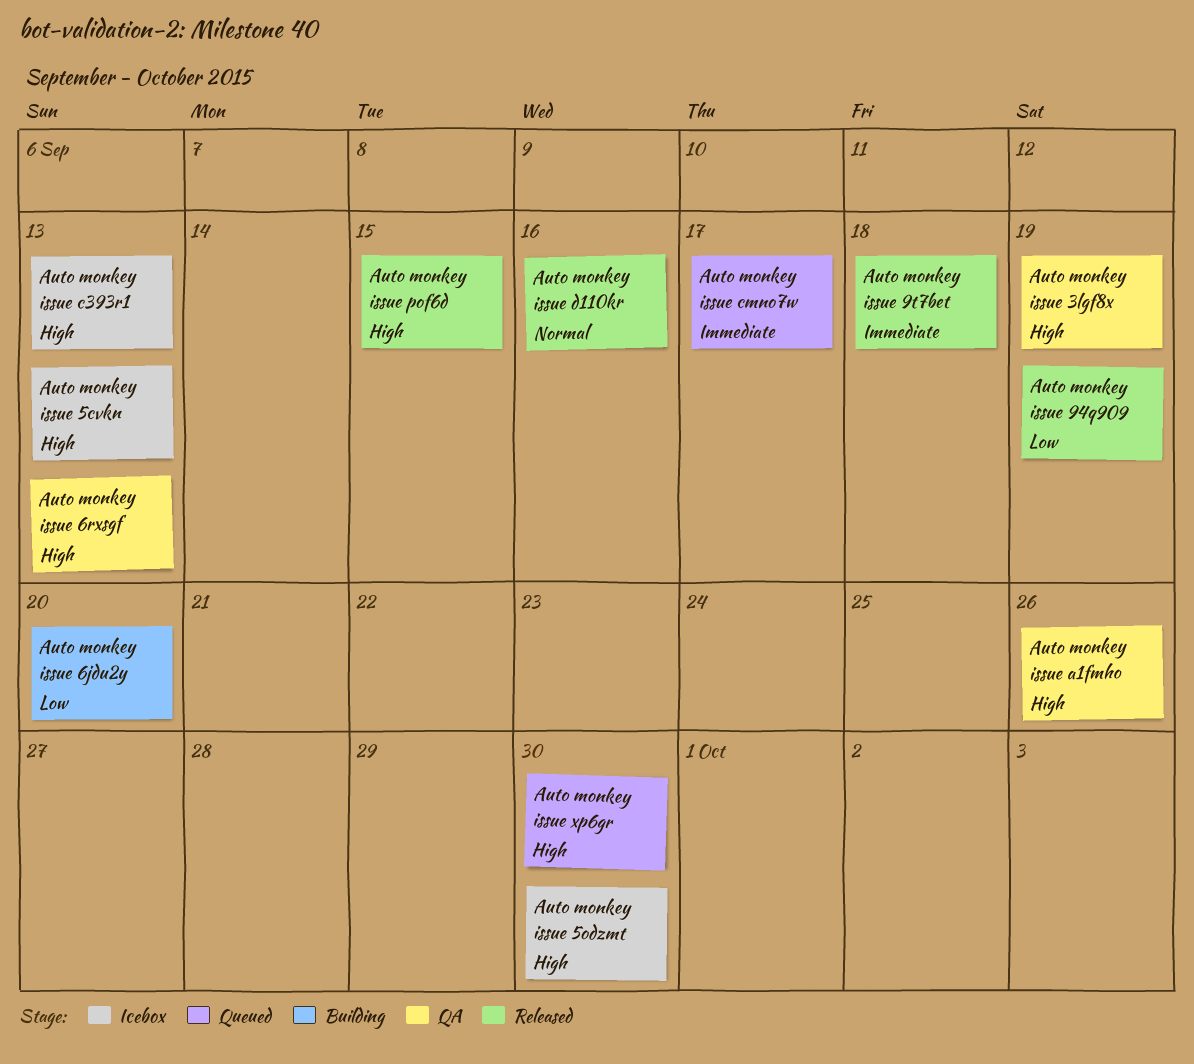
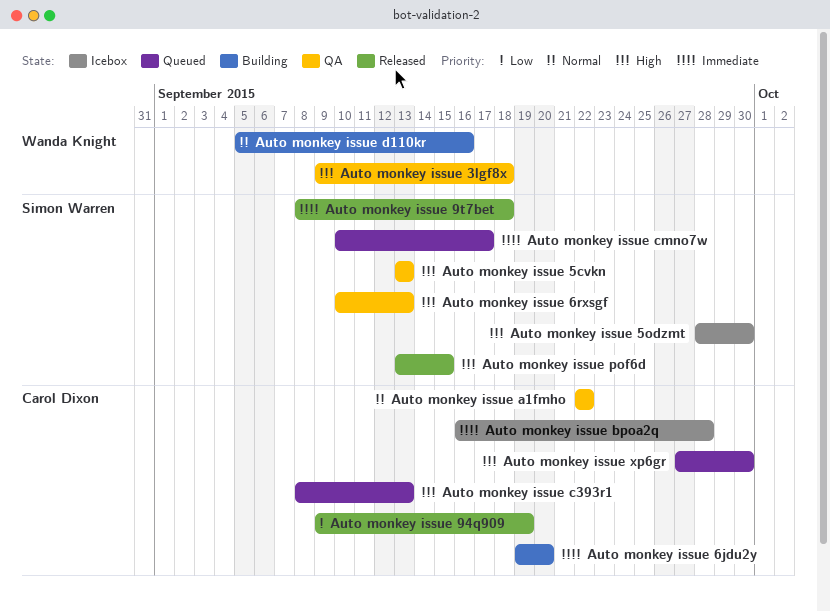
Auto monkey issue 3lgf8x, due: Sep 19 -> Sep 18
Auto monkey issue 5cvkn, status: Icebox -> QA
Auto monkey issue 6jdu2y, priority: Low -> Immediate
Auto monkey issue a1fmho, priority: High -> Normal
Auto monkey issue a1fmho, due: Sep 26 -> Sep 22
Auto monkey issue bpoa2q: none -> present
Auto monkey issue c393r1, status: Icebox -> Queued
Auto monkey issue d110kr, status: Released -> Building

